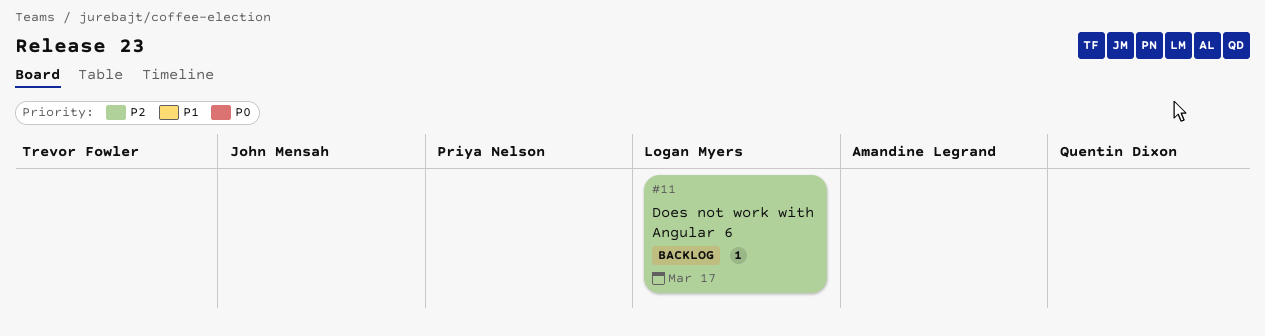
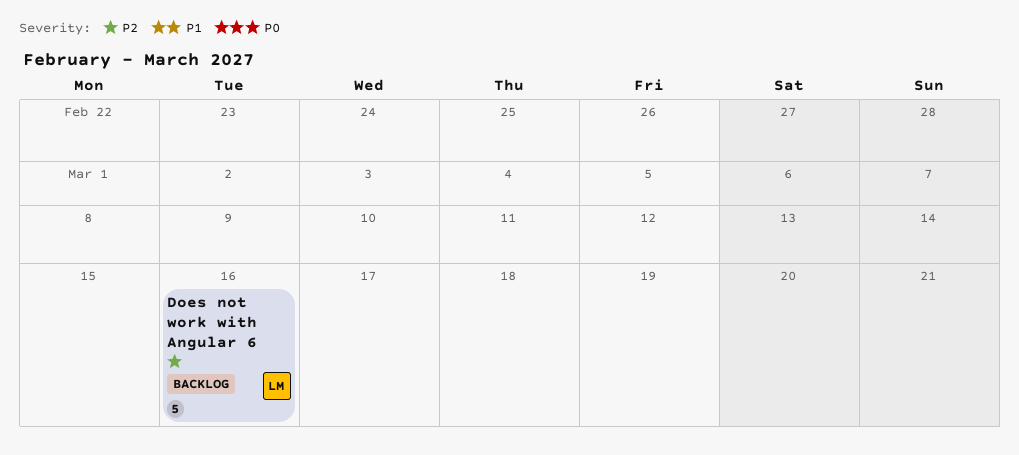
Does not work with Angular 6, estimate: 1 -> 5
Does not work with Angular 6, due: Mar 17 -> Mar 16

